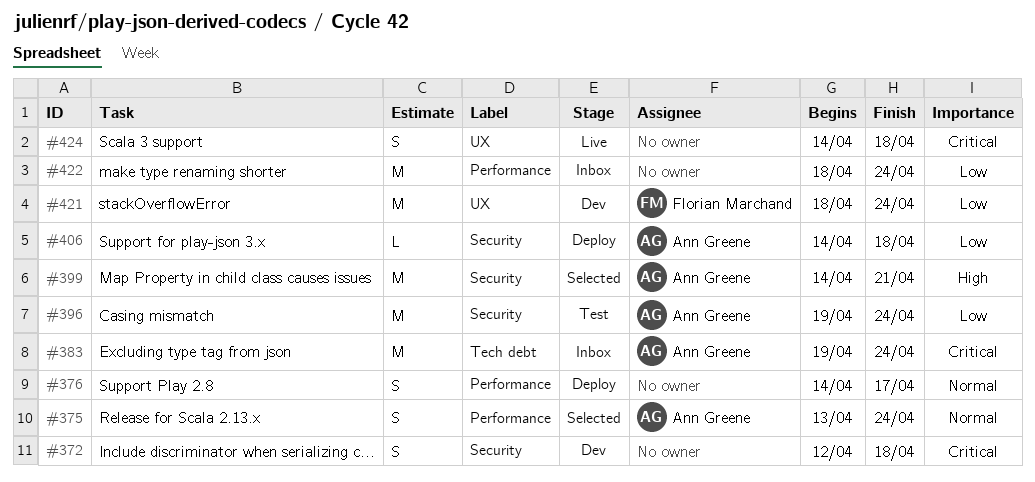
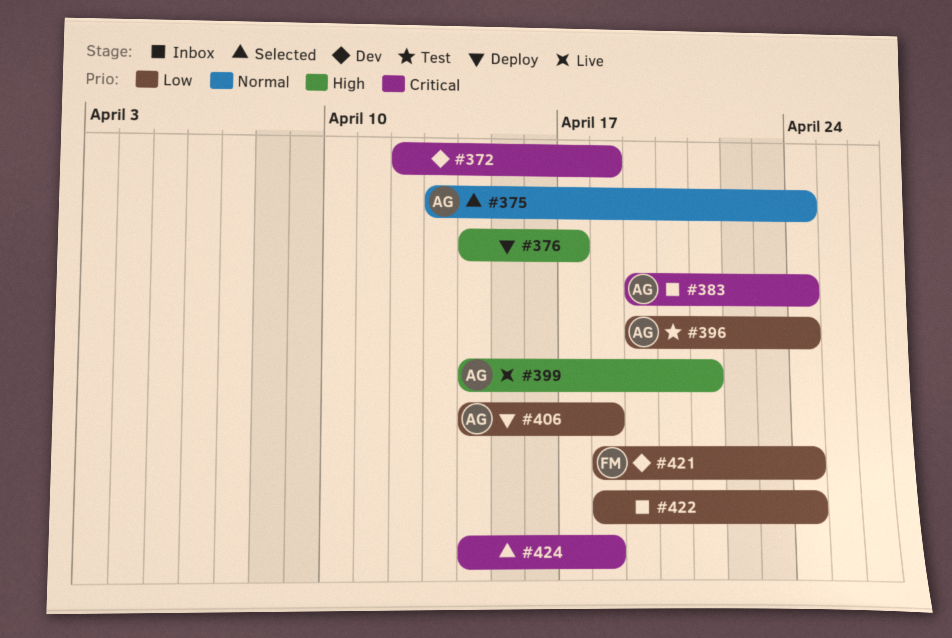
#376, priority: Normal -> High
#399, status: Selected -> Live
#424, status: Live -> Selected

